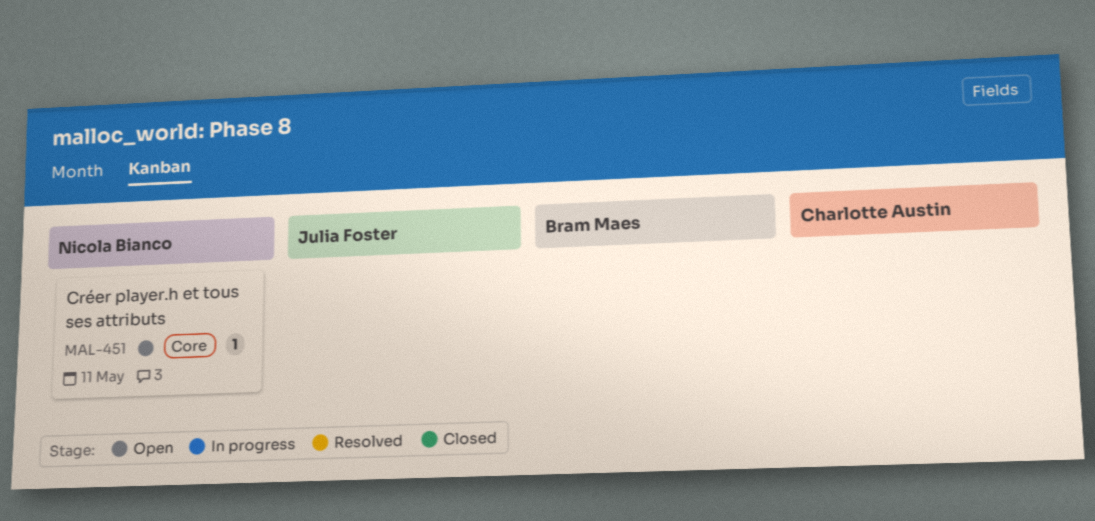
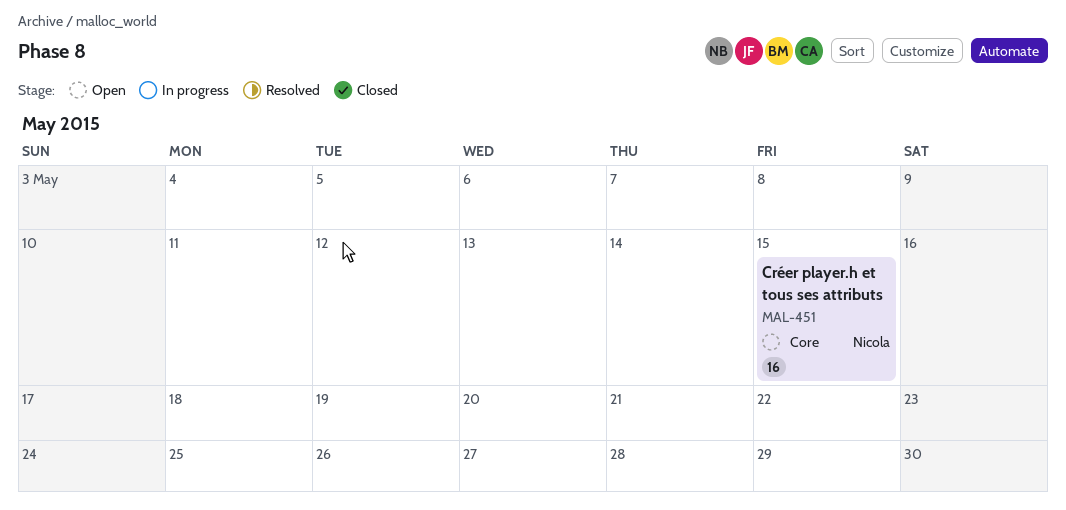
MAL-451, estimate: 1 -> 16
MAL-451, due: May 11 -> May 15

